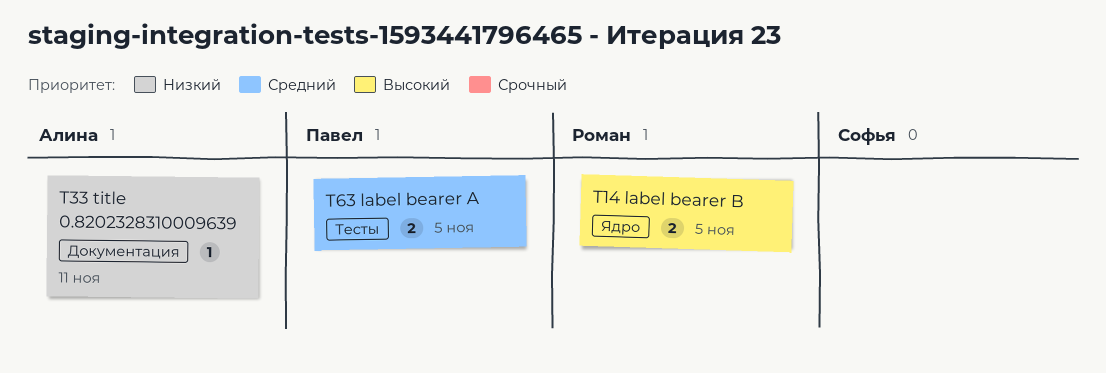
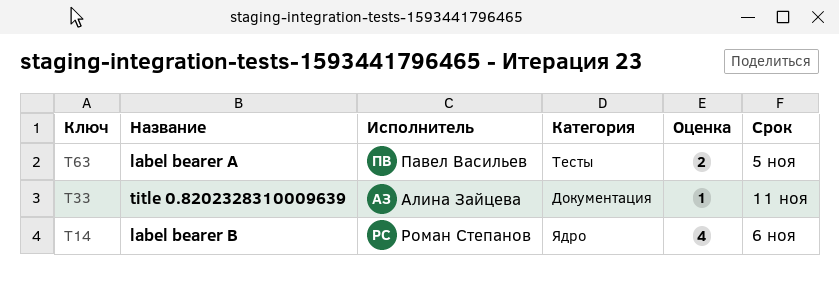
T14, estimate: 2 -> 4
T14, due: Nov 5 -> Nov 6

